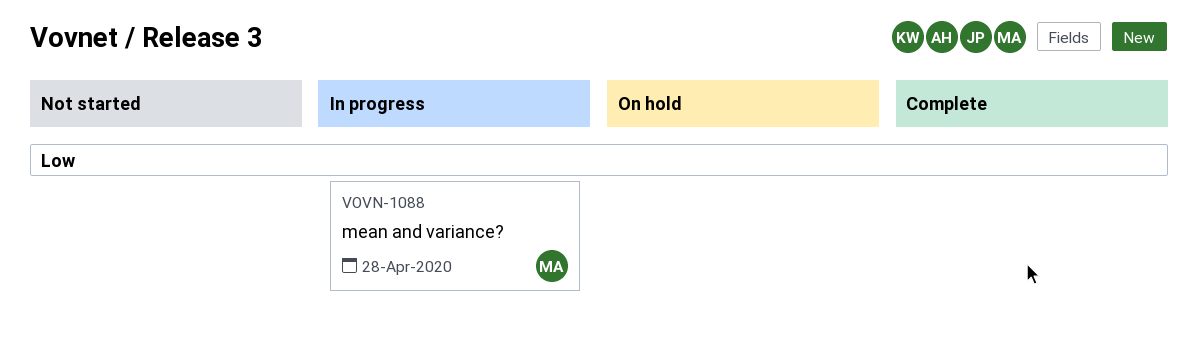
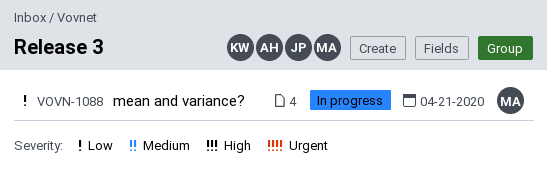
VOVN-1088, due: Apr 28 -> Apr 21

